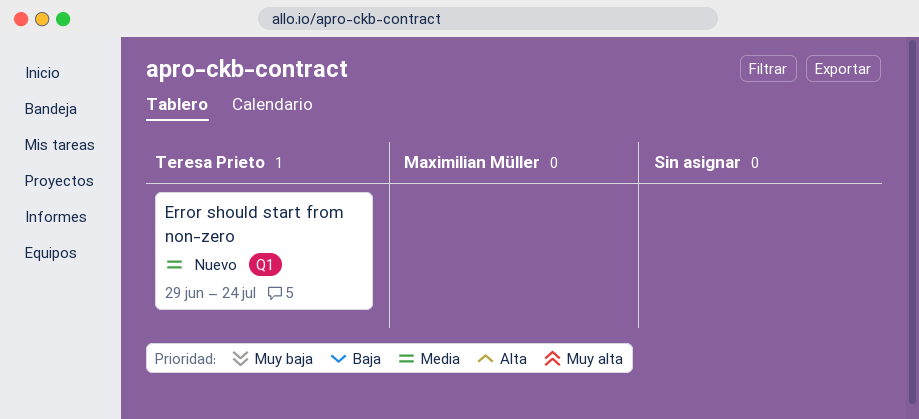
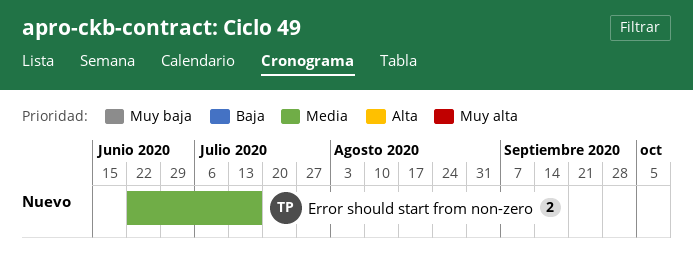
Error should start from non-zero, start: Jun 29 -> Jun 22
Error should start from non-zero, due: Jul 24 -> Jul 17

